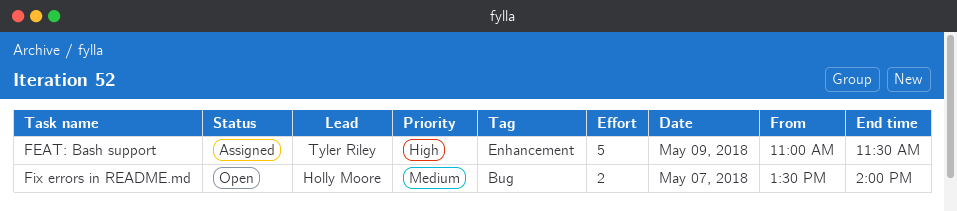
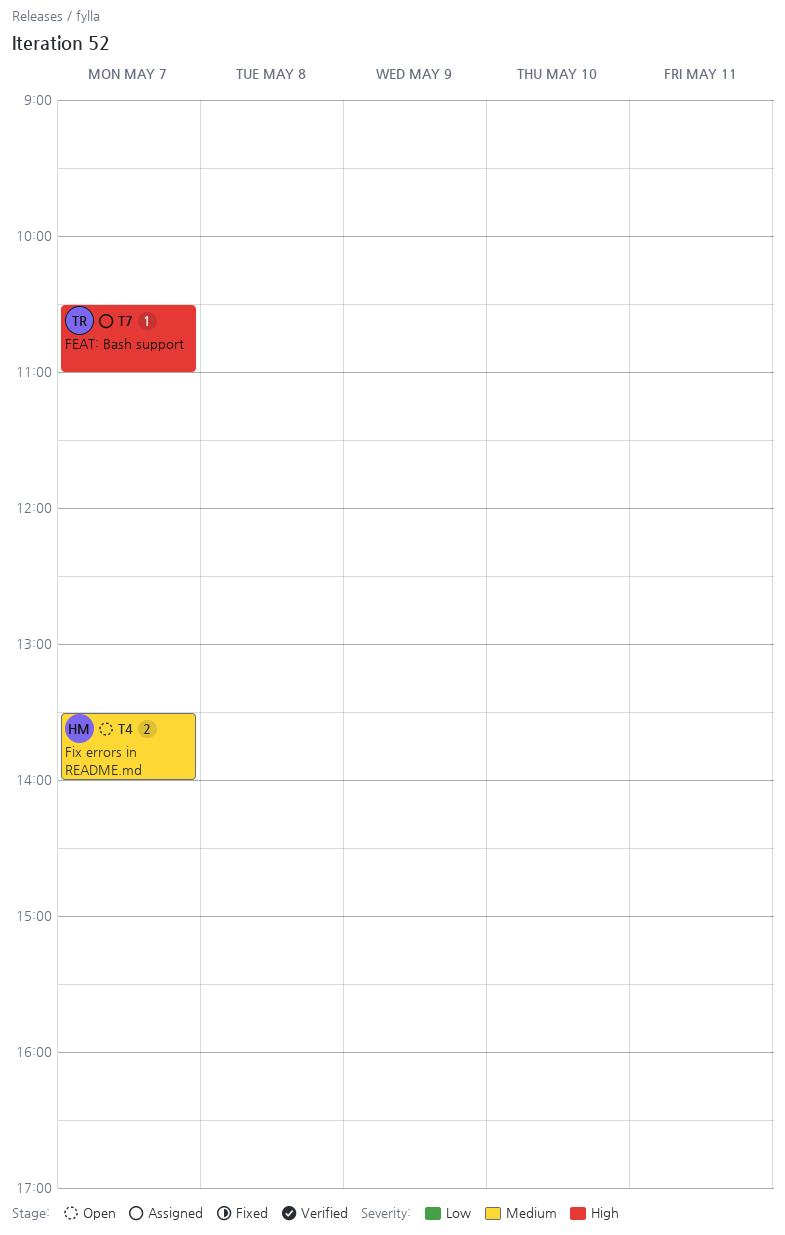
FEAT: Bash support, estimate: 5 -> 1
FEAT: Bash support, day: May 9 -> May 7
FEAT: Bash support, begins: 11:00 -> 10:30
FEAT: Bash support, ends: 11:30 -> 11:00

